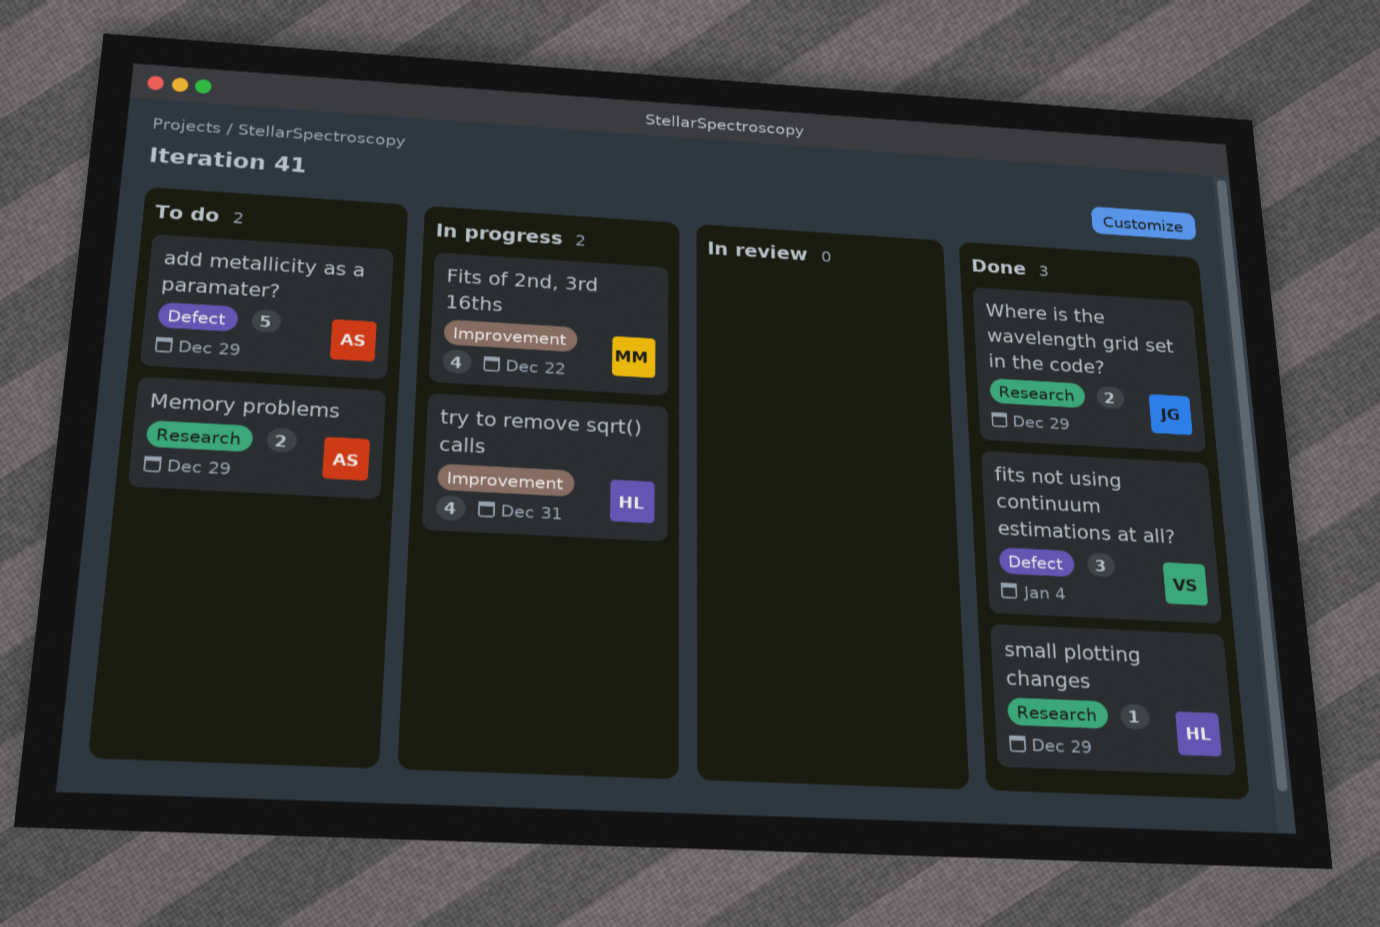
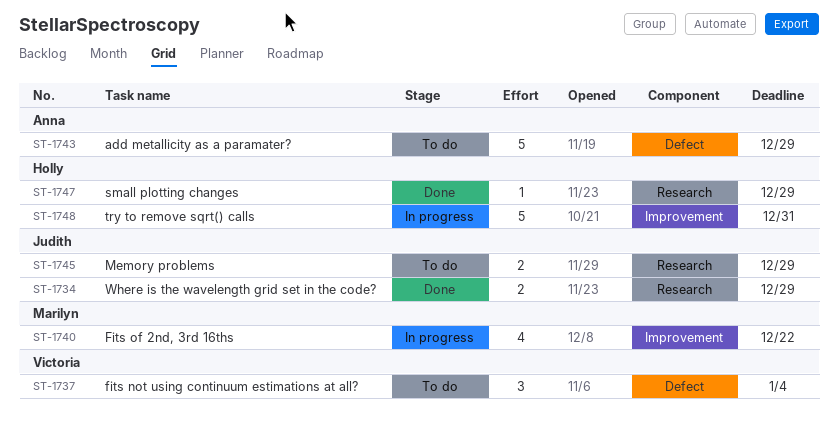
fits not using continuum estimations at all?, status: Done -> To do
Memory problems, owner: Anna -> Judith
try to remove sqrt() calls, estimate: 4 -> 5

